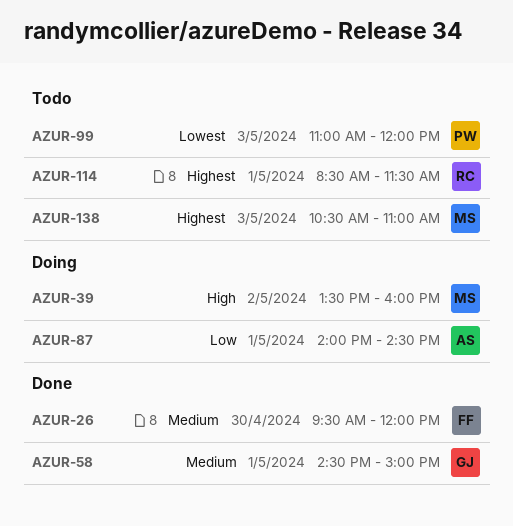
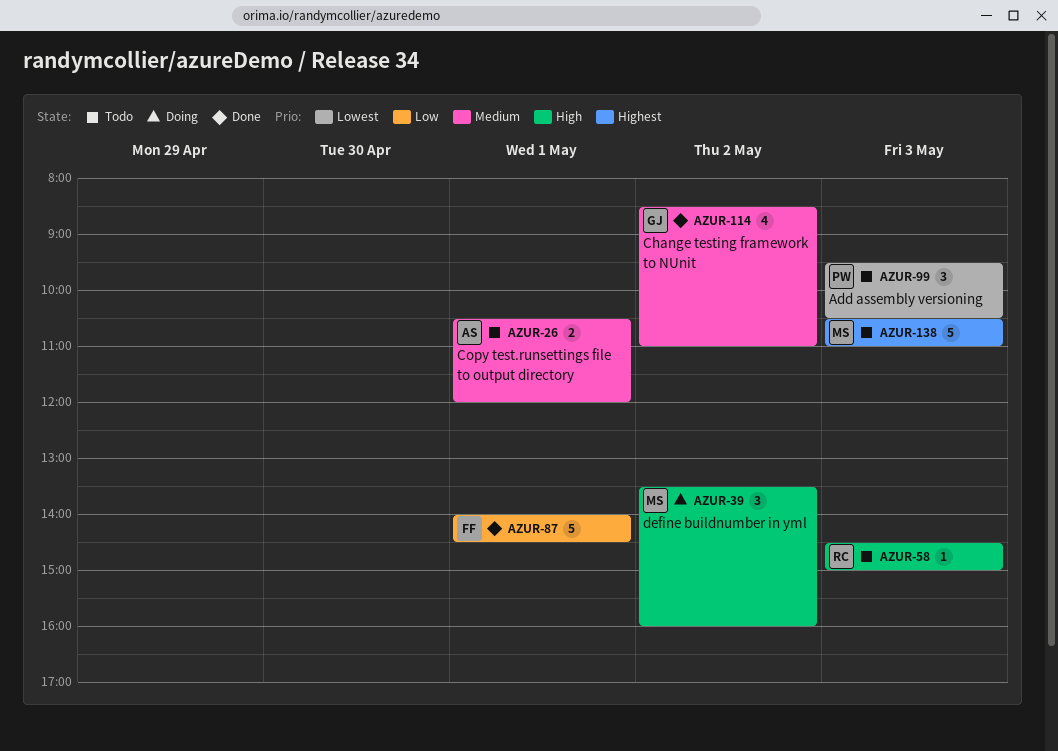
AZUR-26, status: Done -> Todo
AZUR-26, owner: FF -> AS
AZUR-26, day: Apr 30 -> May 1
AZUR-26, begins: 09:30 -> 10:30
AZUR-58, status: Done -> Todo
AZUR-58, owner: GJ -> RC
AZUR-58, priority: Medium -> High
AZUR-58, day: May 1 -> May 3
AZUR-87, status: Doing -> Done
AZUR-87, owner: AS -> FF
AZUR-99, begins: 11:00 -> 09:30
AZUR-99, ends: 12:00 -> 10:30
AZUR-114, status: Todo -> Done
AZUR-114, owner: RC -> GJ
AZUR-114, priority: Highest -> Medium
AZUR-114, day: May 1 -> May 2
AZUR-114, ends: 11:30 -> 11:00

